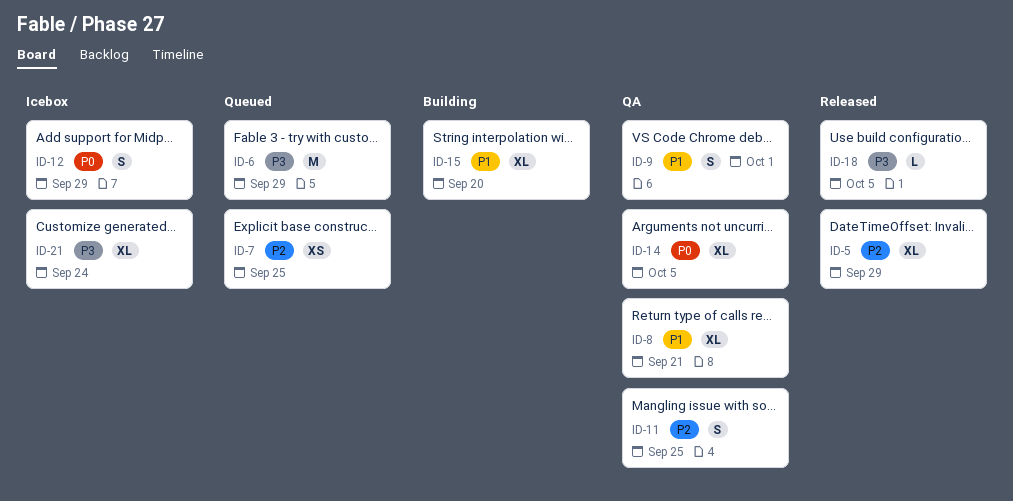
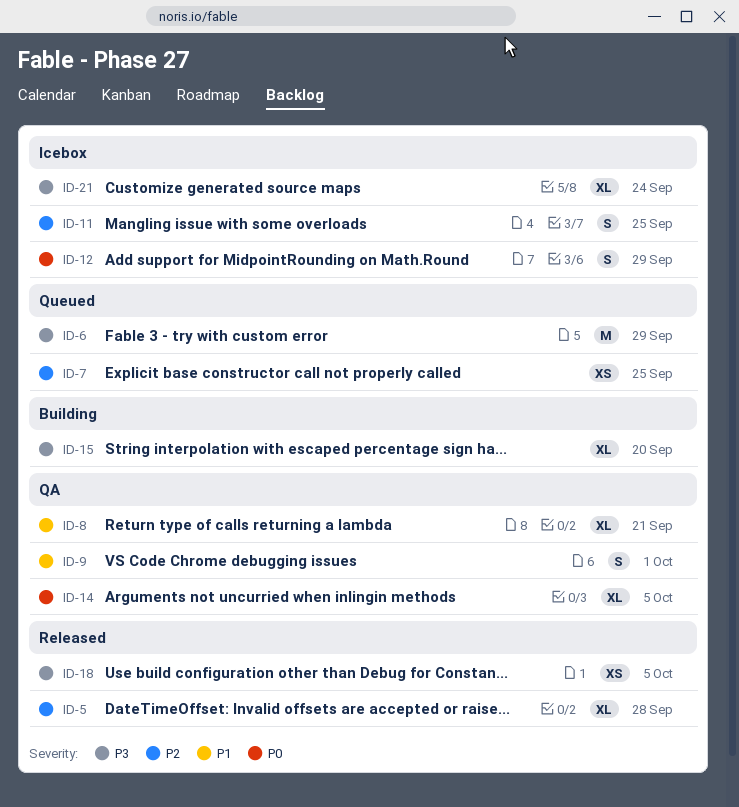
ID-5, due: Sep 29 -> Sep 28
ID-11, status: QA -> Icebox
ID-15, priority: P1 -> P3
ID-18, estimate: L -> XS

